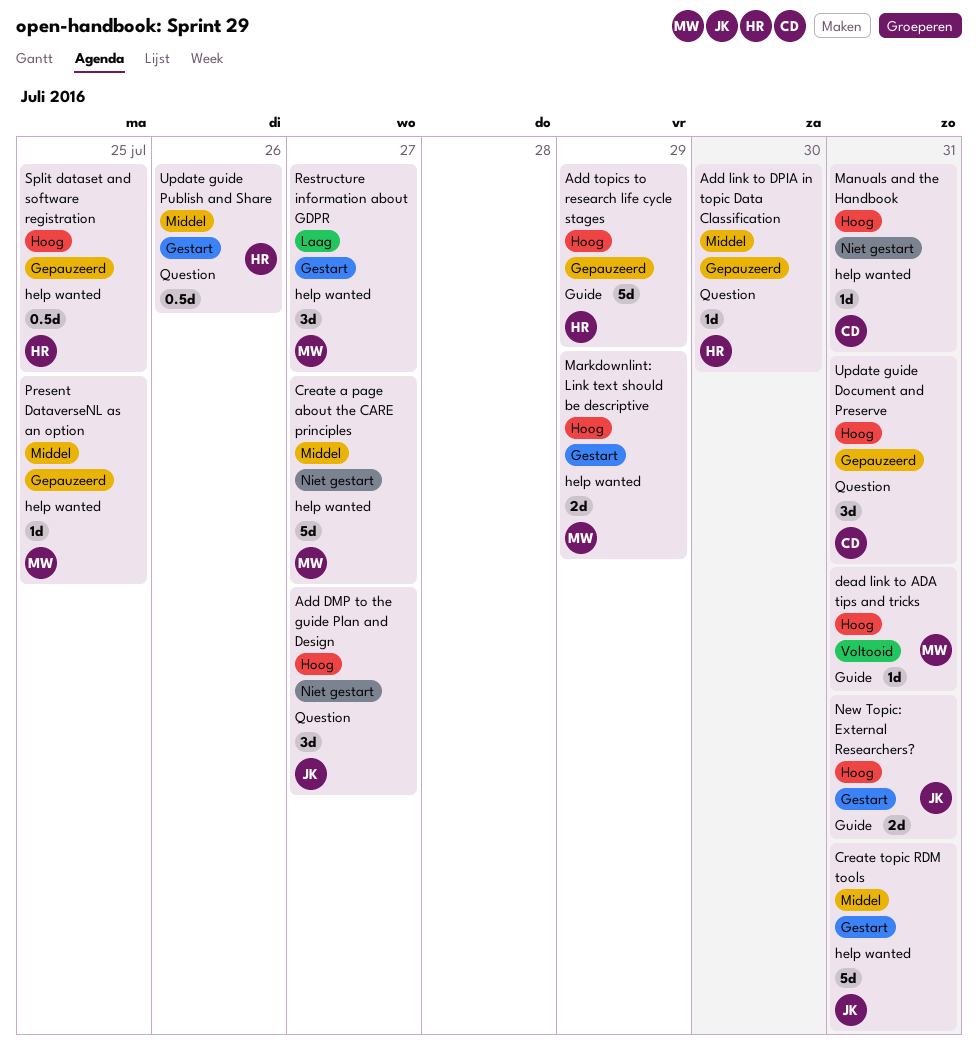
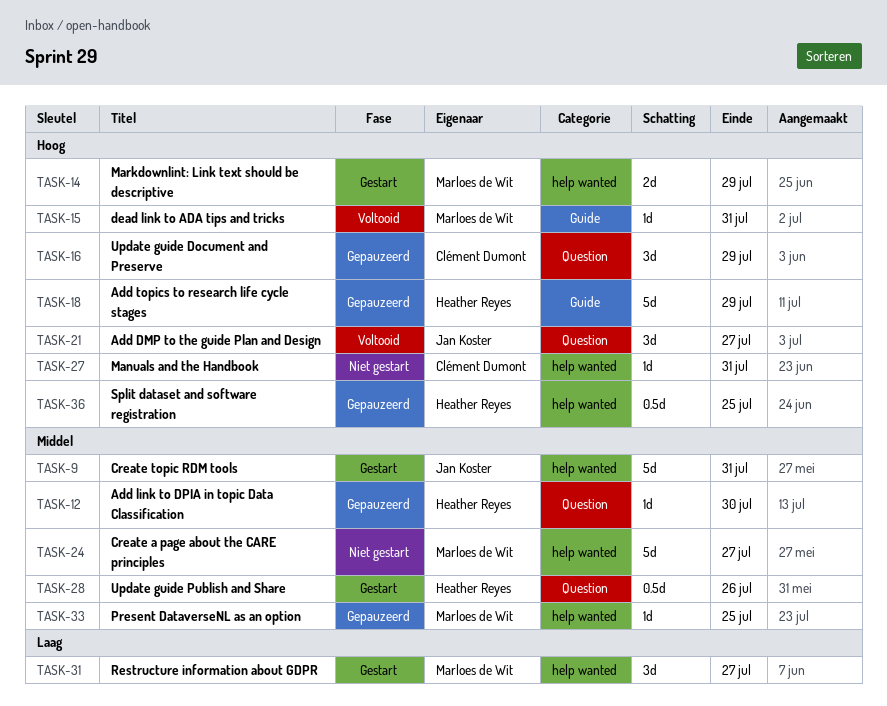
Add DMP to the guide Plan and Design, status: Niet gestart -> Voltooid
New Topic: External Researchers?: present -> none
Update guide Document and Preserve, due: Jul 31 -> Jul 29

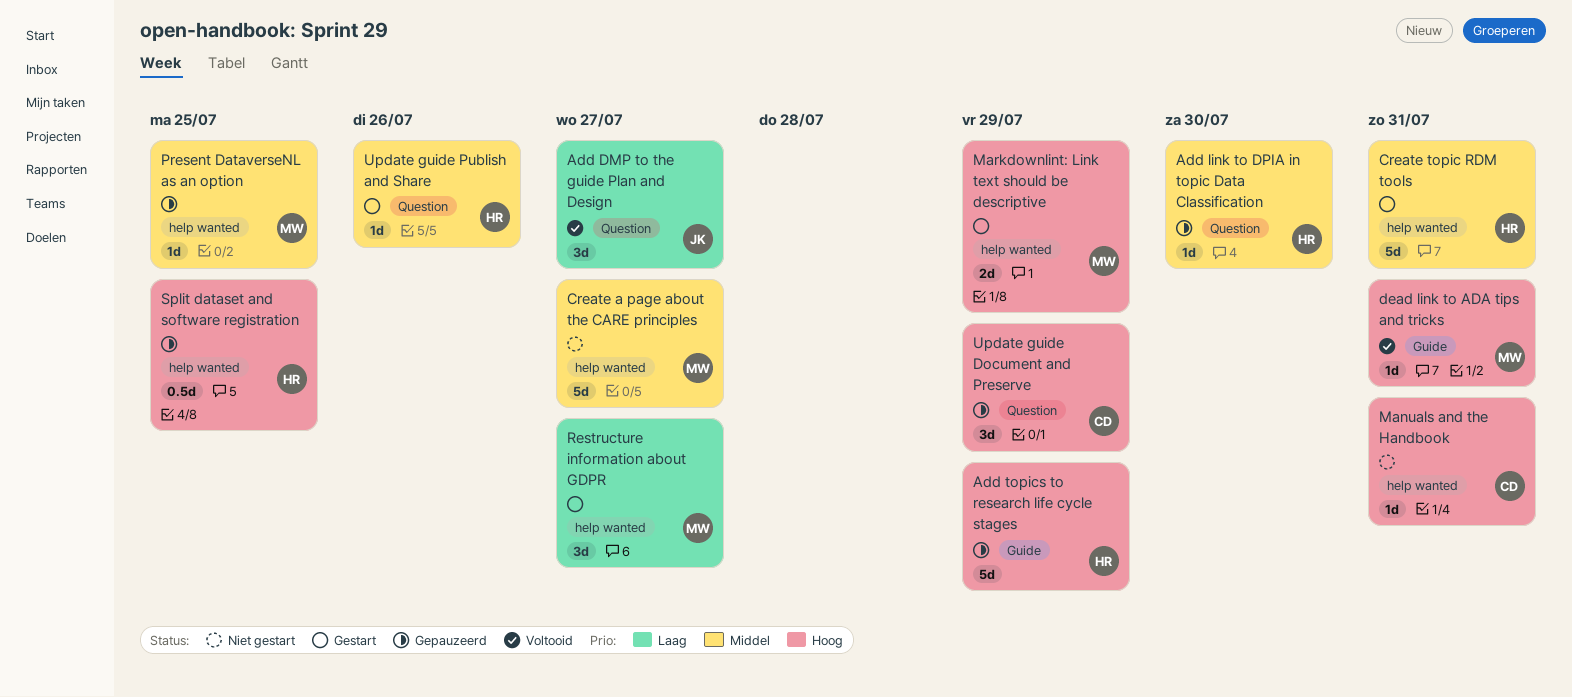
Add DMP to the guide Plan and Design, priority: Hoog -> Laag
Create topic RDM tools, owner: Jan Koster -> Heather Reyes
Update guide Publish and Share, estimate: 0.5d -> 1d

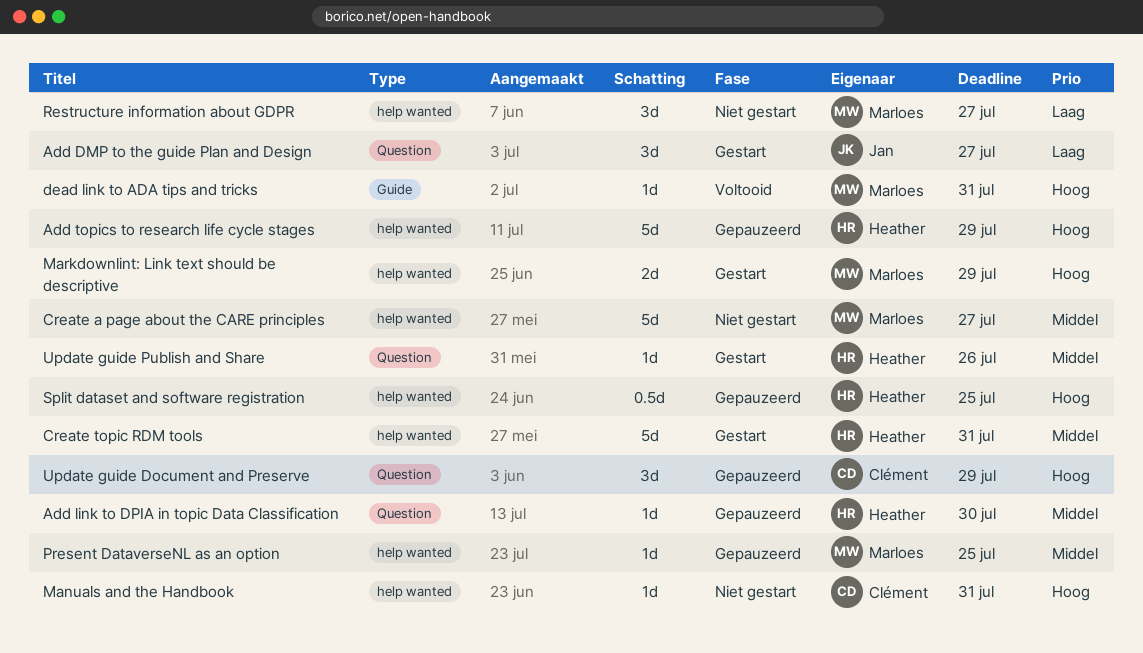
Add DMP to the guide Plan and Design, status: Voltooid -> Gestart
Add topics to research life cycle stages, label: Guide -> help wanted
Restructure information about GDPR, status: Gestart -> Niet gestart

